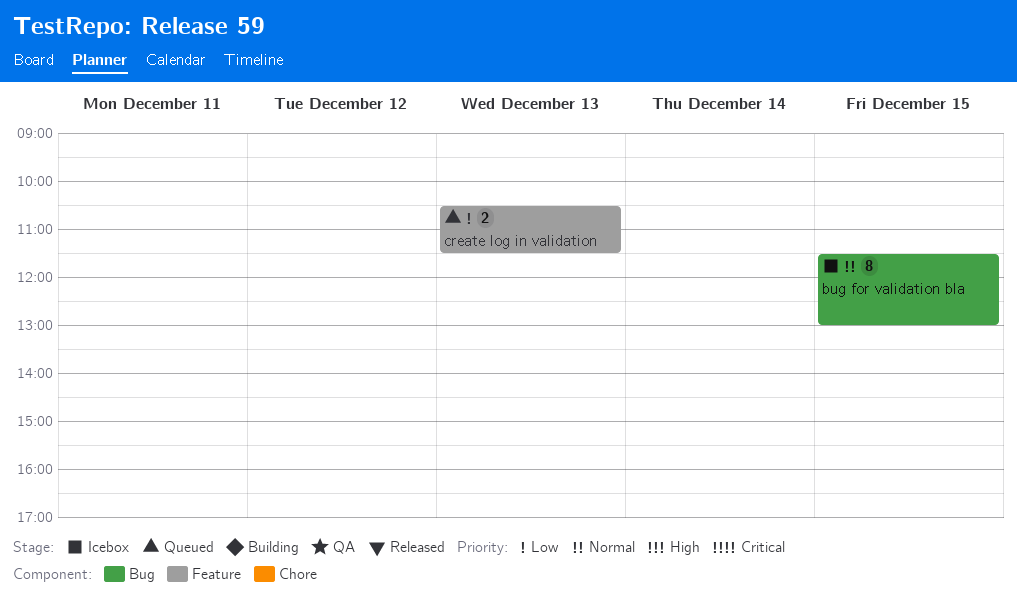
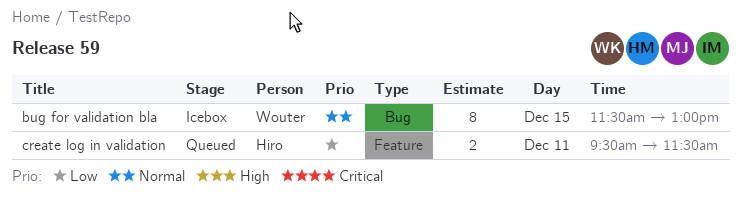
create log in validation, day: Dec 13 -> Dec 11
create log in validation, begins: 10:30 -> 09:30

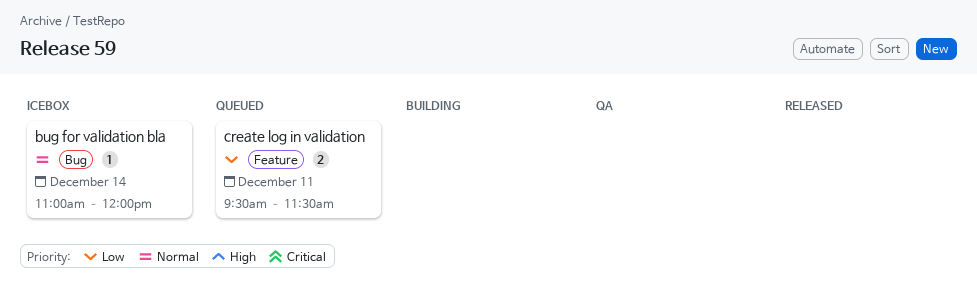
bug for validation bla, estimate: 8 -> 1
bug for validation bla, day: Dec 15 -> Dec 14
bug for validation bla, begins: 11:30 -> 11:00
bug for validation bla, ends: 13:00 -> 12:00

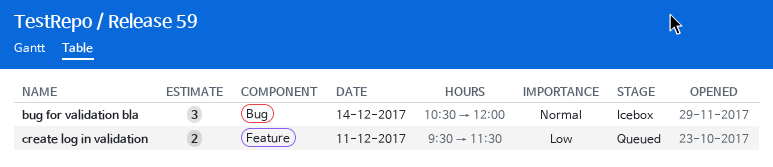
bug for validation bla, estimate: 1 -> 3
bug for validation bla, begins: 11:00 -> 10:30

